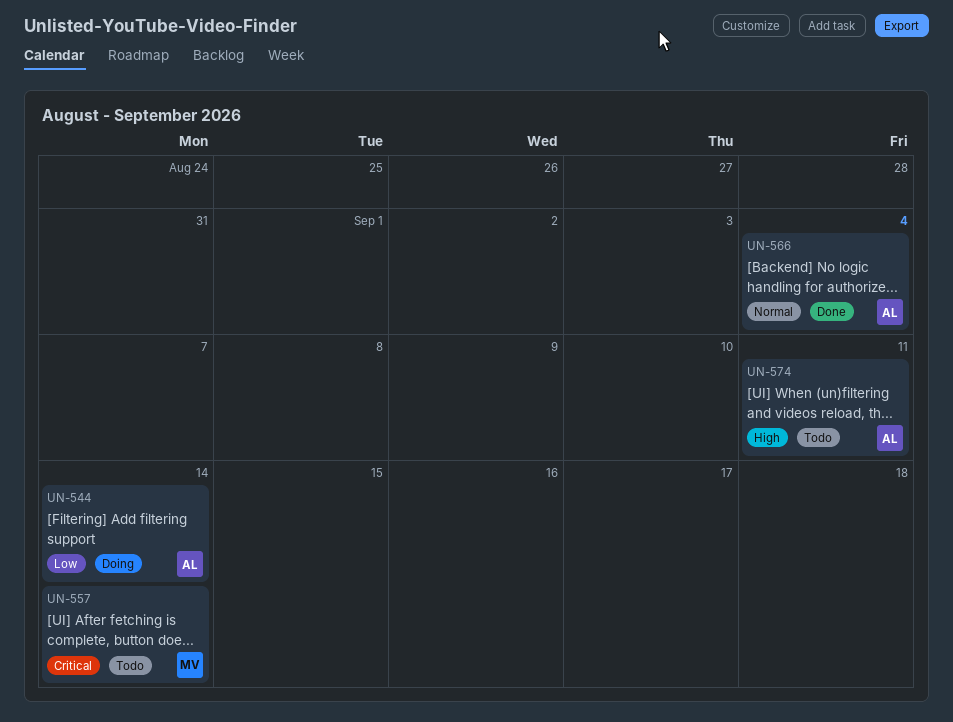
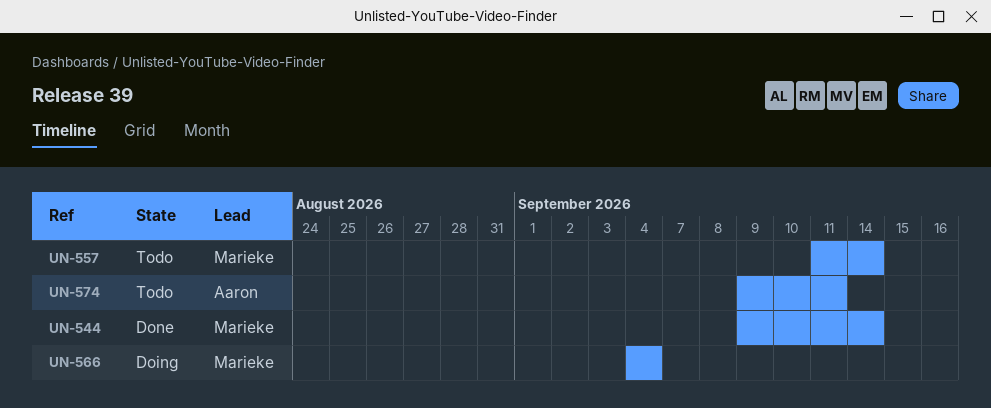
UN-544, status: Doing -> Done
UN-544, owner: Aaron -> Marieke
UN-566, status: Done -> Doing
UN-566, owner: Aaron -> Marieke

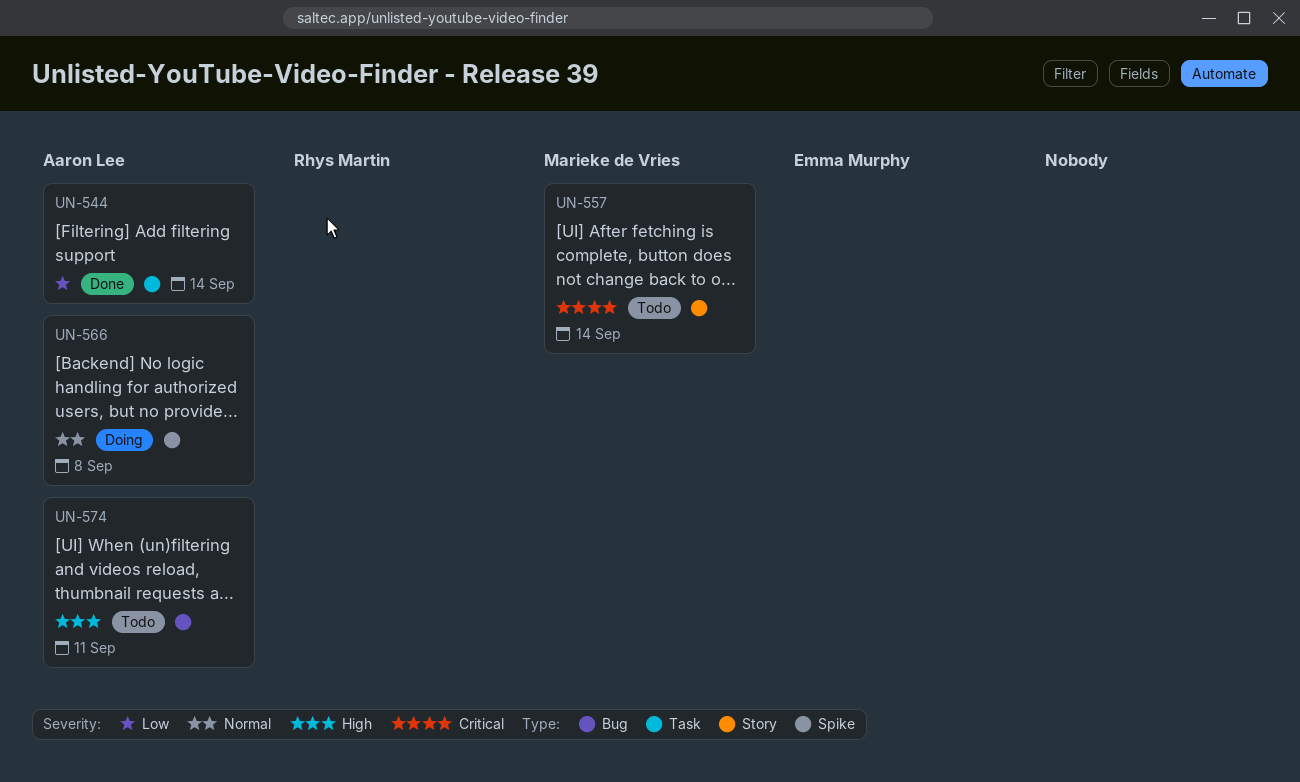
UN-544, owner: Marieke de Vries -> Aaron Lee
UN-566, owner: Marieke de Vries -> Aaron Lee
UN-566, due: Sep 4 -> Sep 8

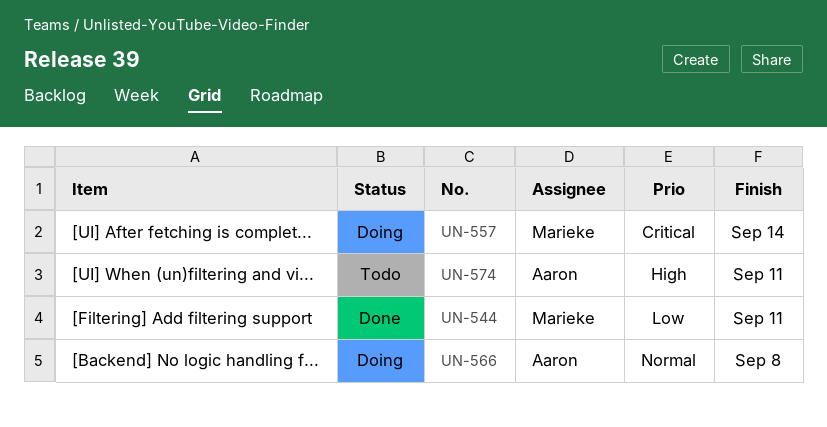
UN-544, owner: Aaron Lee -> Marieke de Vries
UN-544, due: Sep 14 -> Sep 11
UN-557, status: Todo -> Doing

